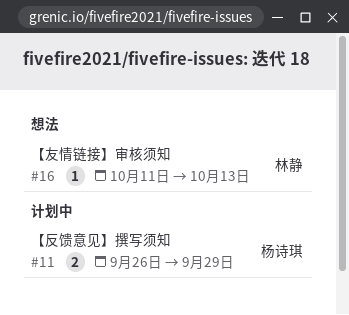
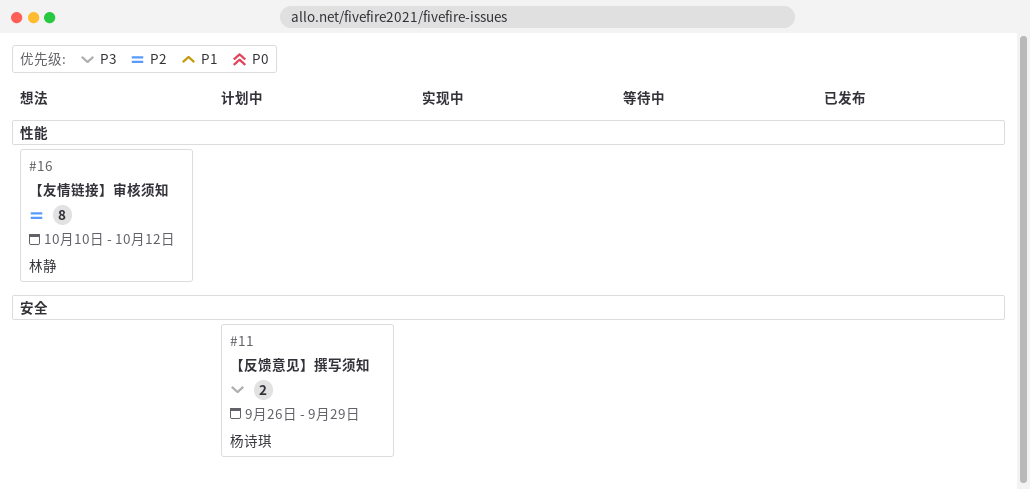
#16, estimate: 1 -> 8
#16, start: Oct 11 -> Oct 10
#16, due: Oct 13 -> Oct 12

